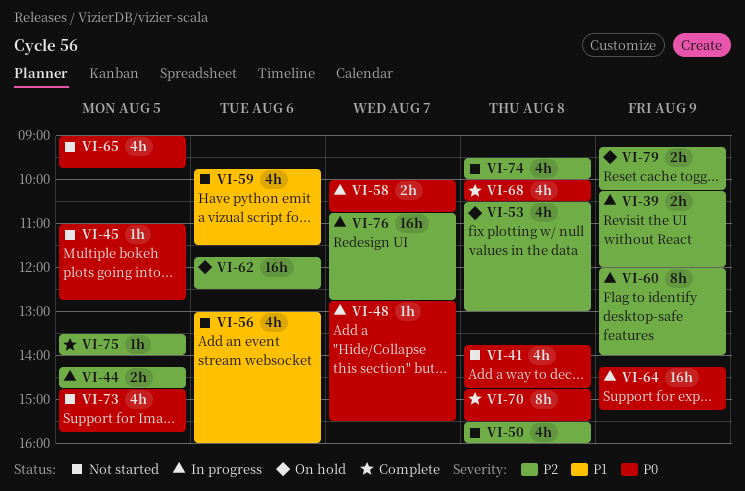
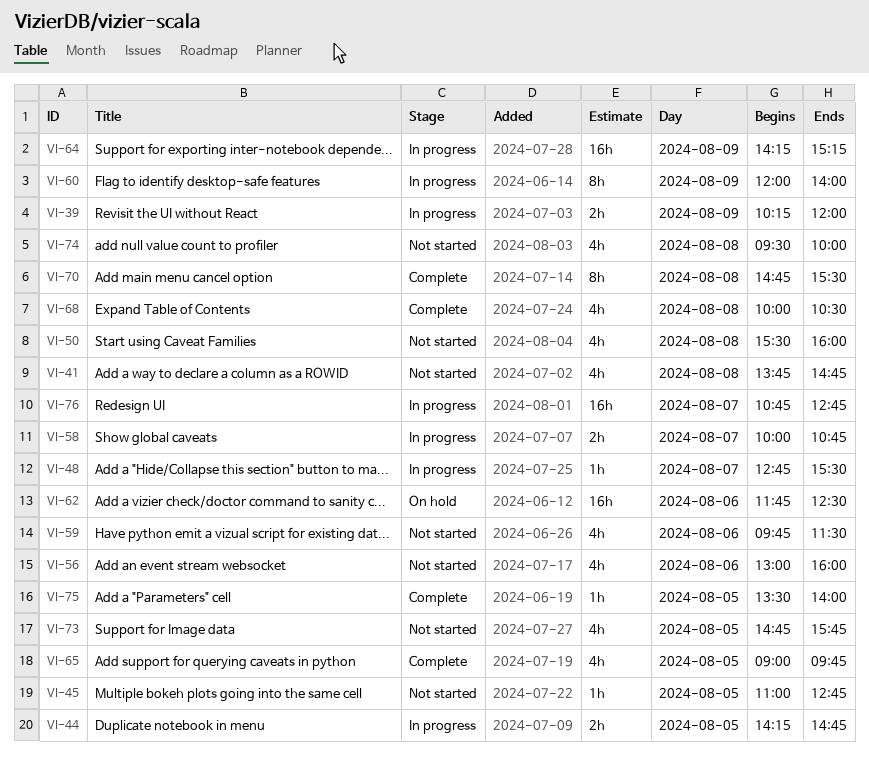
VI-53: present -> none
VI-65, status: Not started -> Complete
VI-79: present -> none

